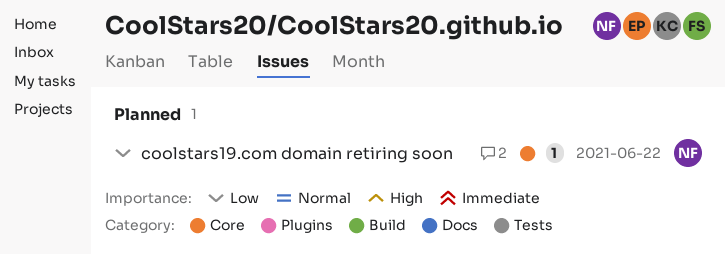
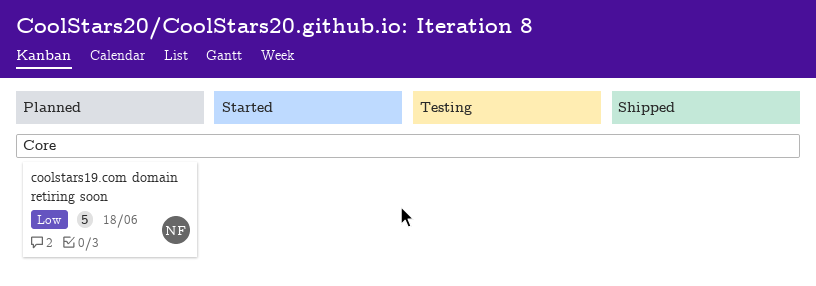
coolstars19.com domain retiring soon, estimate: 1 -> 5
coolstars19.com domain retiring soon, due: Jun 22 -> Jun 18

